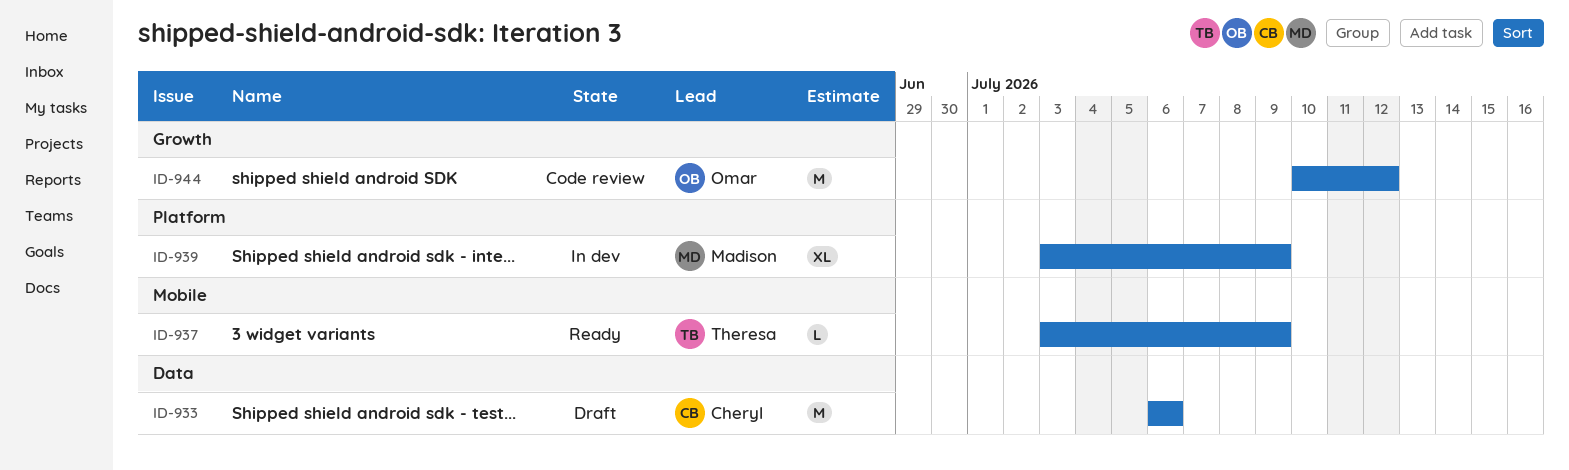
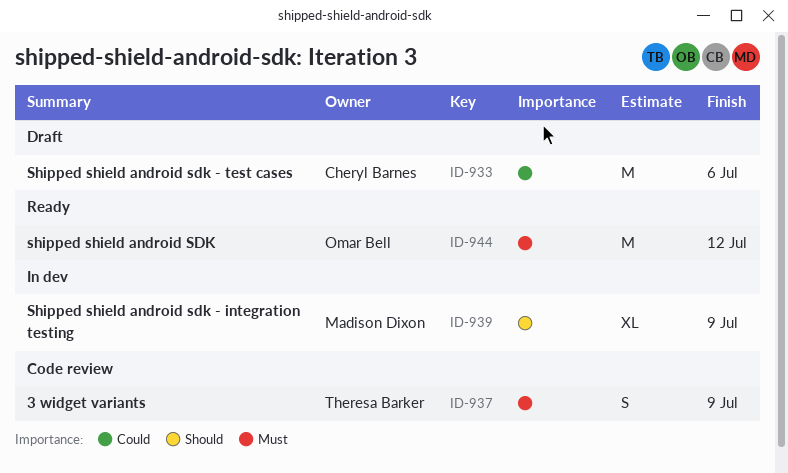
ID-937, status: Ready -> Code review
ID-937, estimate: L -> S
ID-944, status: Code review -> Ready

